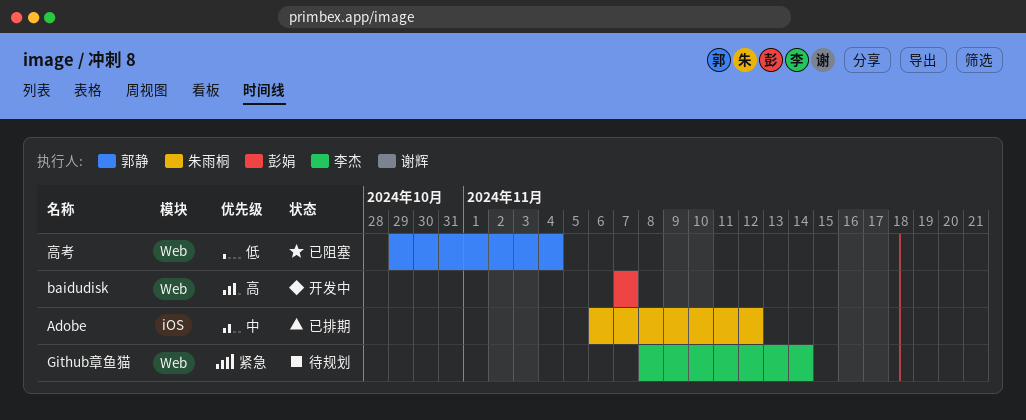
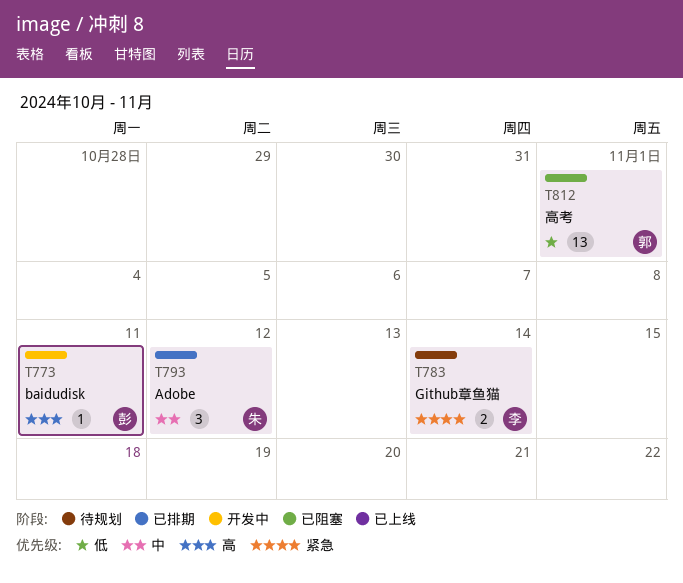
baidudisk, due: Nov 7 -> Nov 11
高考, due: Nov 4 -> Nov 1

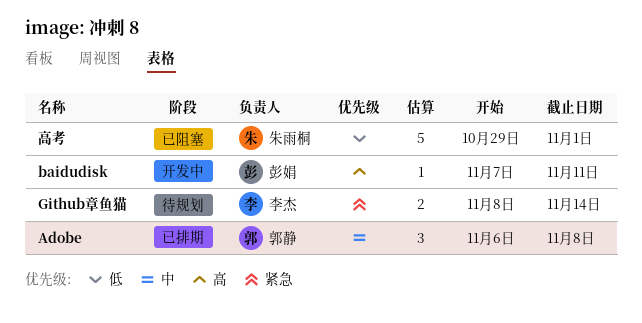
Adobe, owner: 朱雨桐 -> 郭静
Adobe, due: Nov 12 -> Nov 8
高考, owner: 郭静 -> 朱雨桐
高考, estimate: 13 -> 5

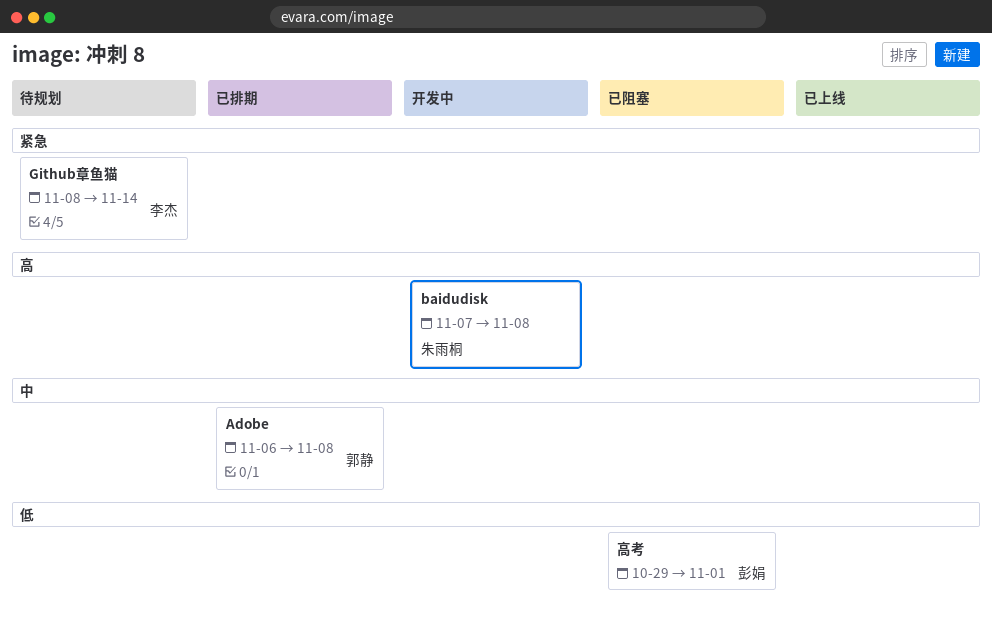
baidudisk, owner: 彭娟 -> 朱雨桐
baidudisk, due: Nov 11 -> Nov 8
高考, owner: 朱雨桐 -> 彭娟

